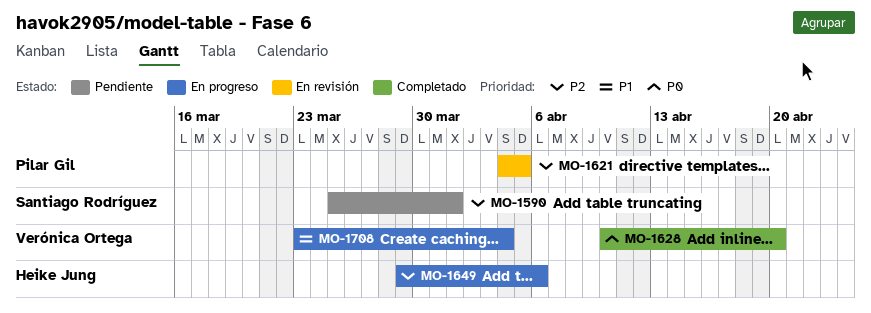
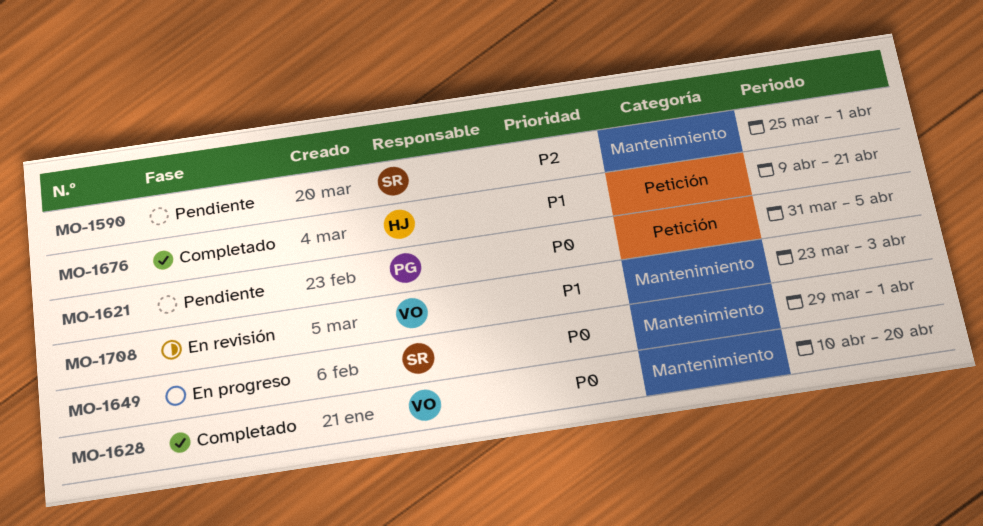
MO-1621, status: En revisión -> Pendiente
MO-1621, priority: P2 -> P0
MO-1621, start: Apr 4 -> Mar 31
MO-1649, owner: Heike Jung -> Santiago Rodríguez
MO-1649, priority: P2 -> P0
MO-1649, due: Apr 6 -> Apr 1
MO-1676: none -> present
MO-1708, status: En progreso -> En revisión
MO-1708, due: Apr 4 -> Apr 3

